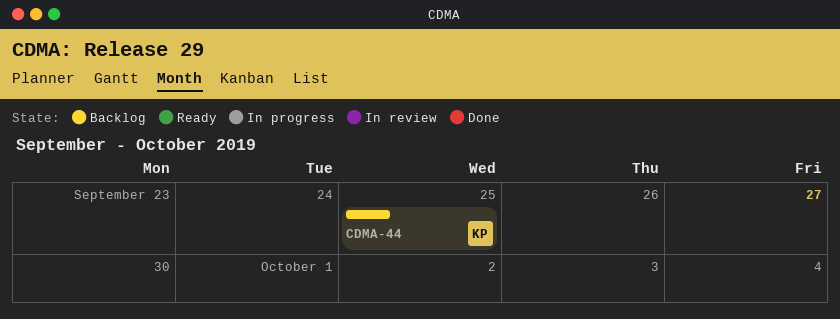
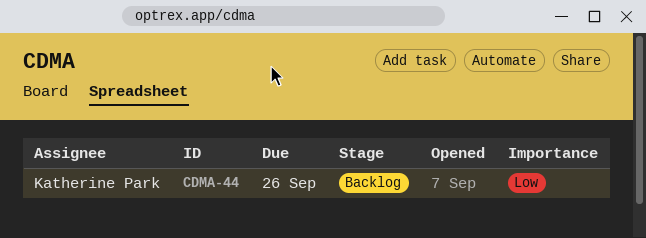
CDMA-44, due: Sep 25 -> Sep 26

